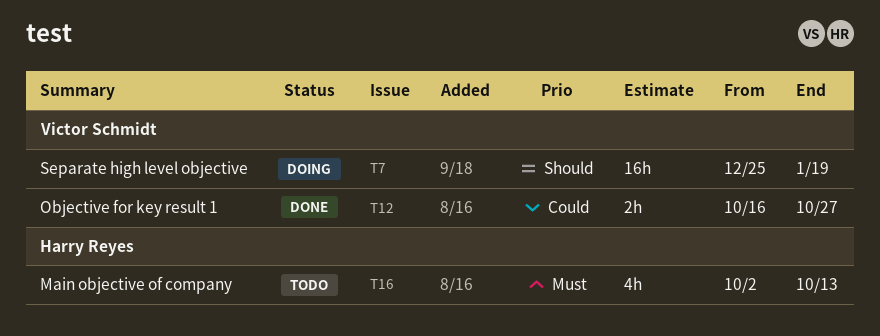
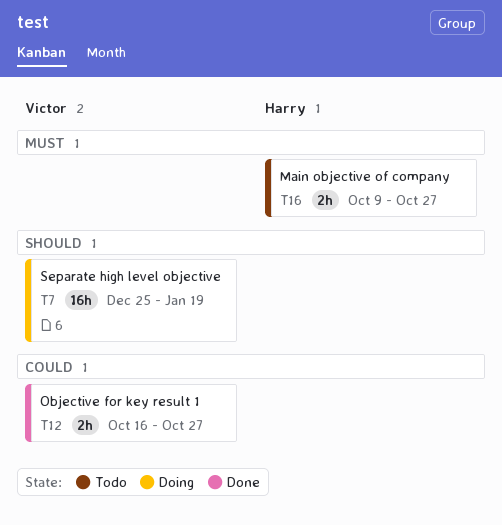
T16, estimate: 4h -> 2h
T16, start: Oct 2 -> Oct 9
T16, due: Oct 13 -> Oct 27

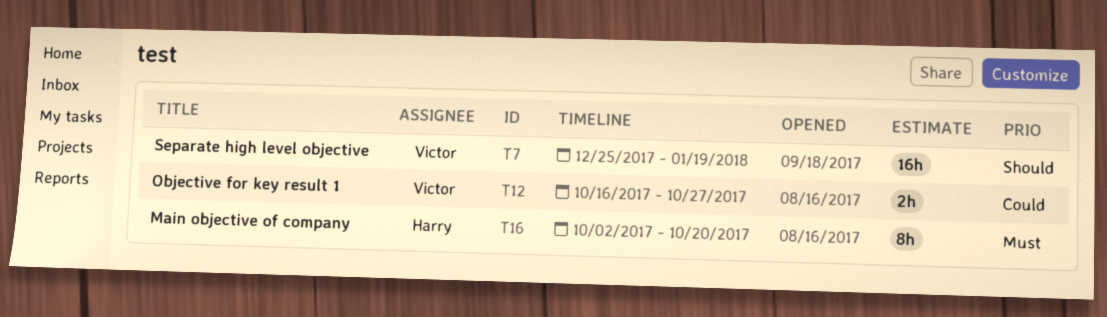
T16, estimate: 2h -> 8h
T16, start: Oct 9 -> Oct 2
T16, due: Oct 27 -> Oct 20

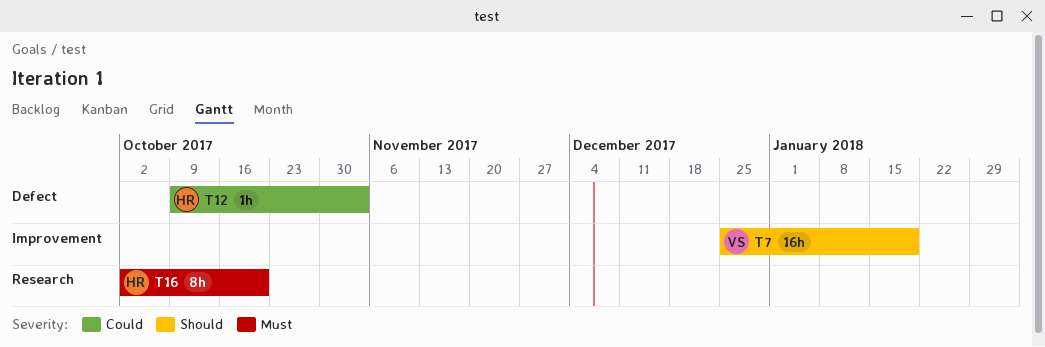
T12, owner: Victor -> Harry
T12, estimate: 2h -> 1h
T12, start: Oct 16 -> Oct 9
T12, due: Oct 27 -> Nov 3

